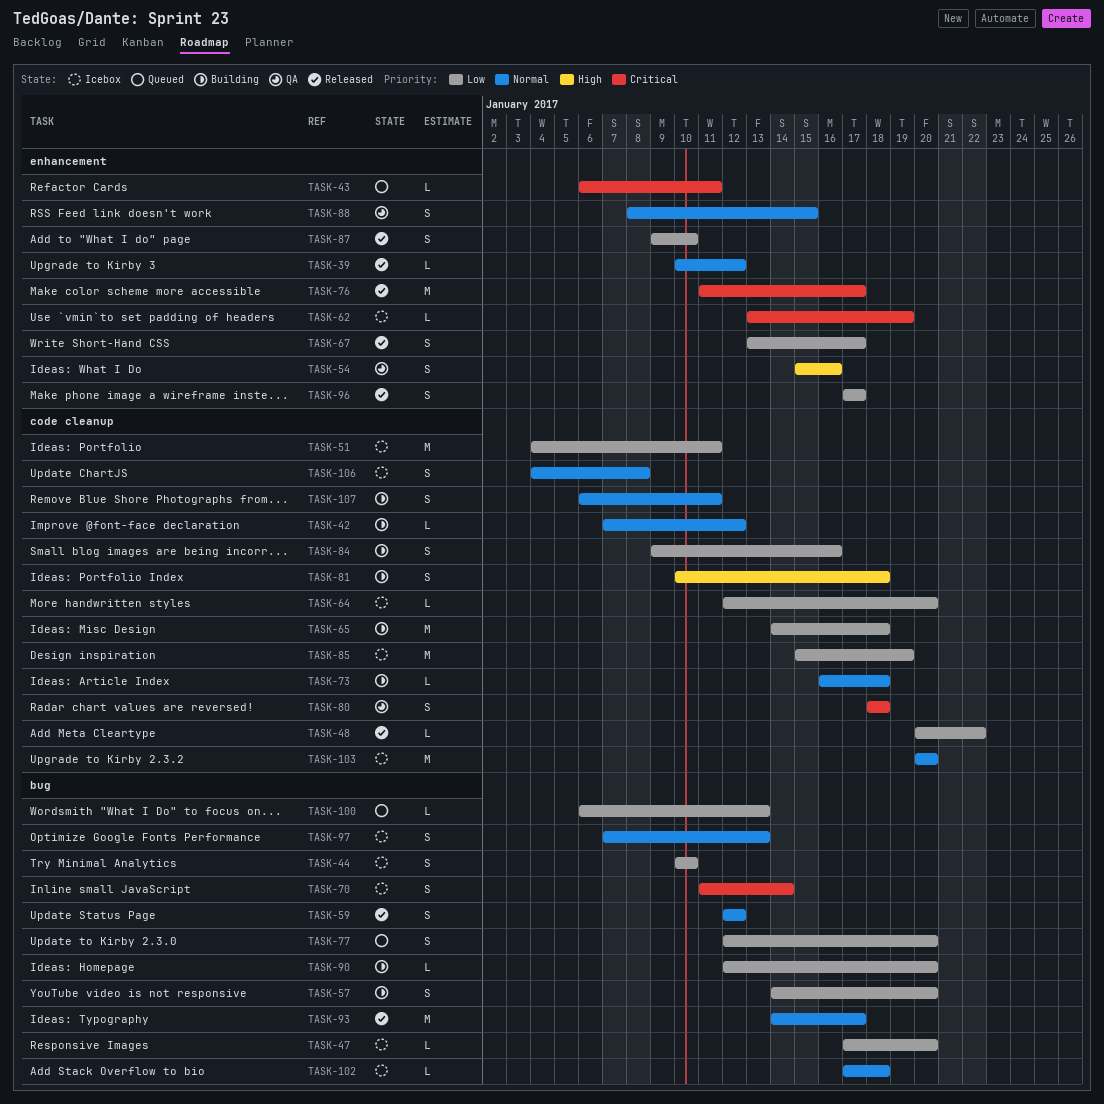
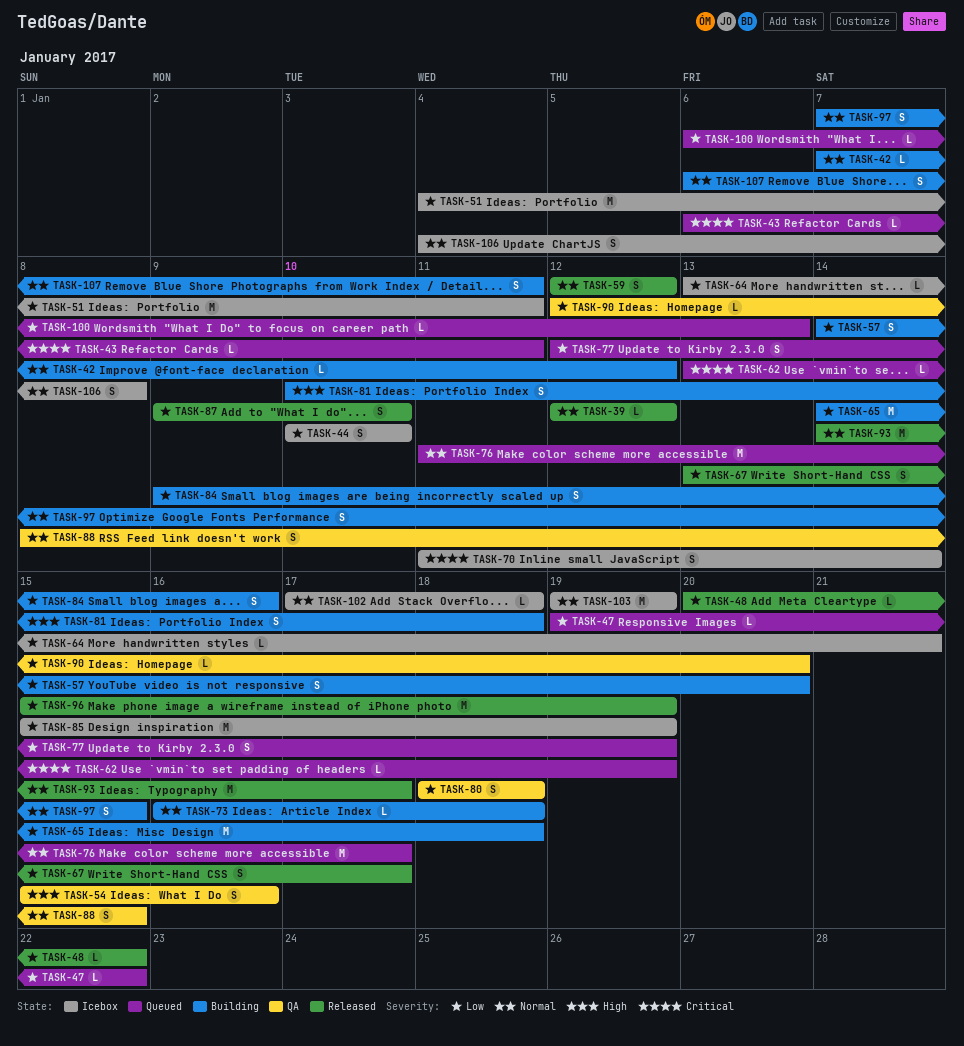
TASK-39, start: Jan 10 -> Jan 12
TASK-47, status: Icebox -> Queued
TASK-47, start: Jan 17 -> Jan 19
TASK-47, due: Jan 20 -> Jan 22
TASK-62, status: Icebox -> Queued
TASK-64, start: Jan 12 -> Jan 13
TASK-64, due: Jan 20 -> Jan 21
TASK-76, status: Released -> Queued
TASK-76, priority: Critical -> Normal
TASK-77, due: Jan 20 -> Jan 19
TASK-80, priority: Critical -> Low
TASK-90, status: Building -> QA
TASK-96, estimate: S -> M
TASK-96, start: Jan 17 -> Jan 15
TASK-96, due: Jan 17 -> Jan 19
TASK-97, status: Icebox -> Building
TASK-97, due: Jan 13 -> Jan 15
TASK-103, start: Jan 20 -> Jan 19
TASK-103, due: Jan 20 -> Jan 19

